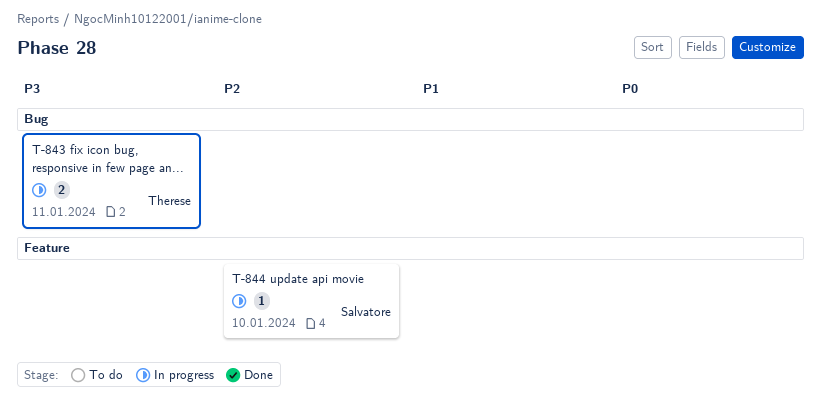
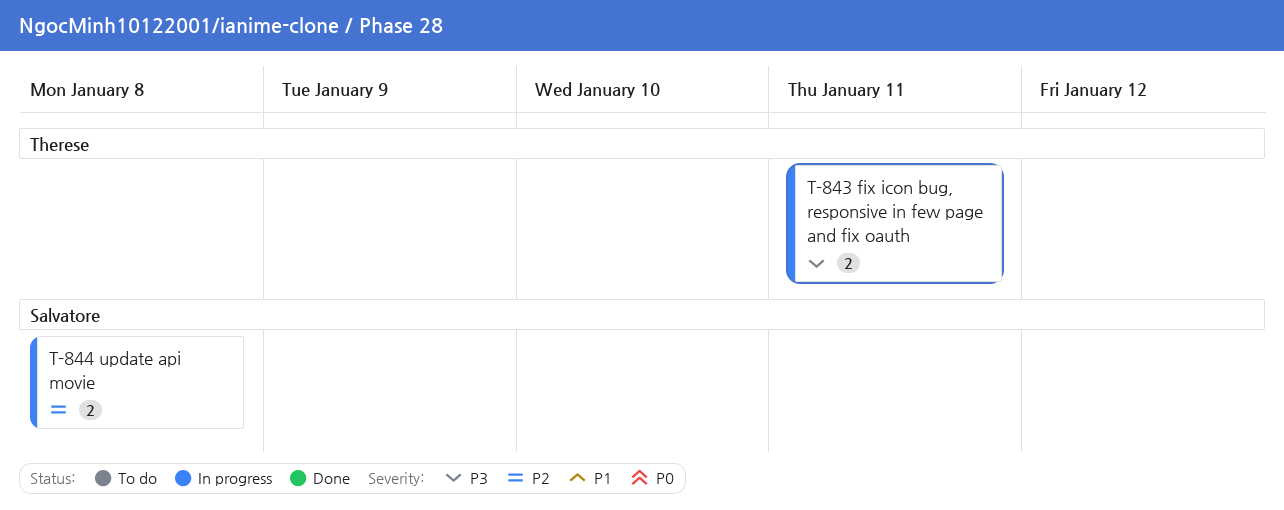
T-844, estimate: 1 -> 2
T-844, due: Jan 10 -> Jan 8

